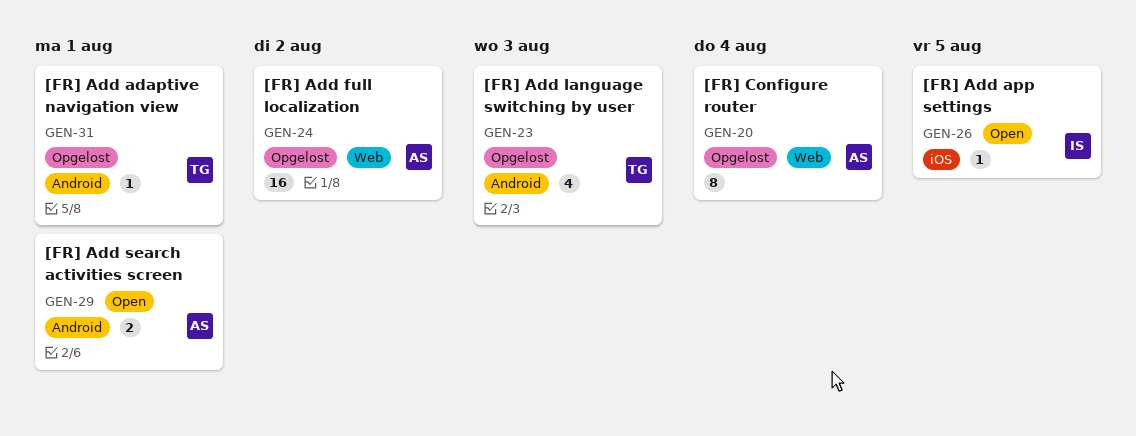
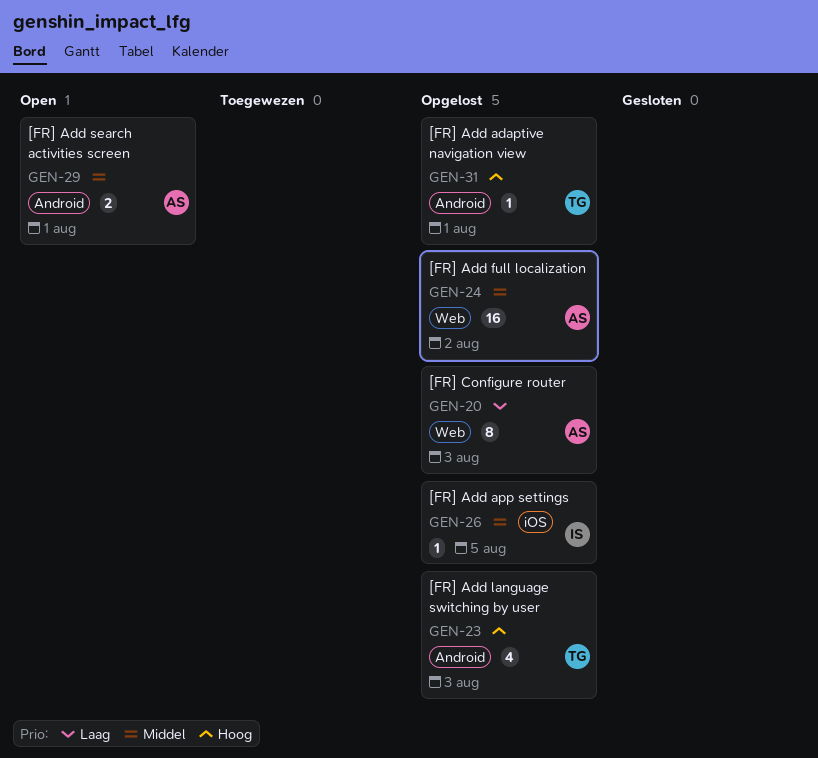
GEN-20, due: Aug 4 -> Aug 3
GEN-26, status: Open -> Opgelost

